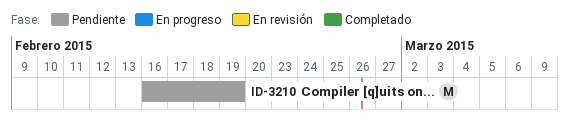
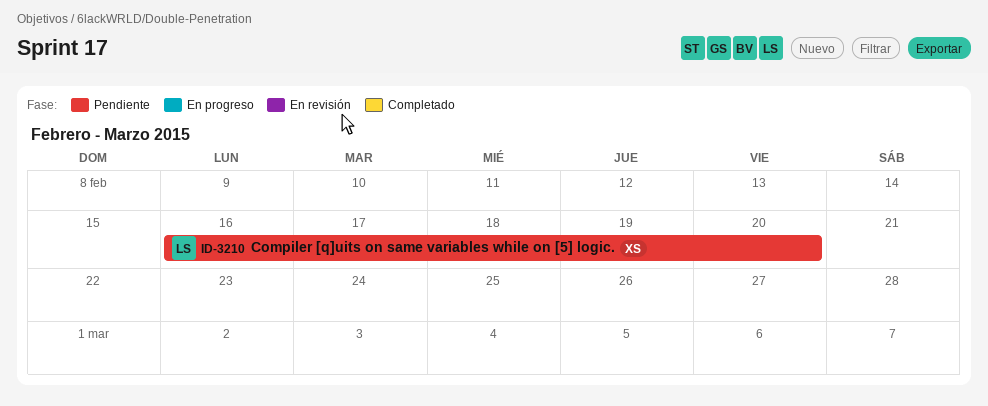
ID-3210, estimate: M -> XS
ID-3210, due: Feb 19 -> Feb 20

